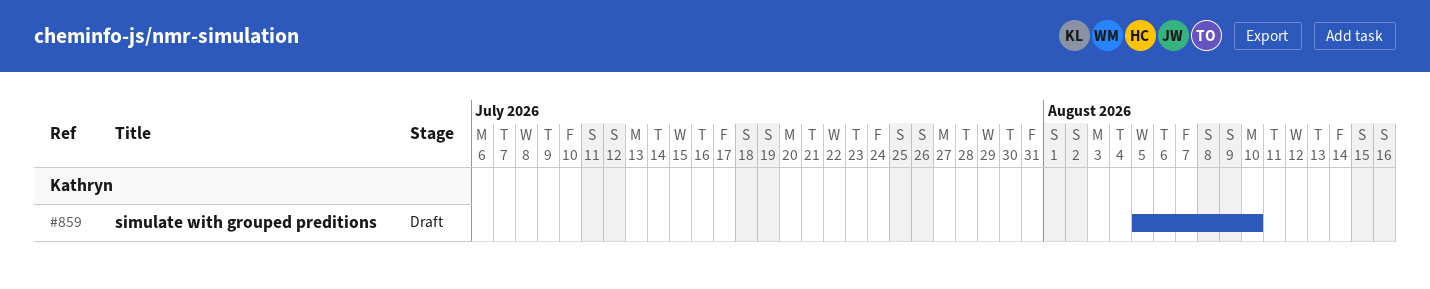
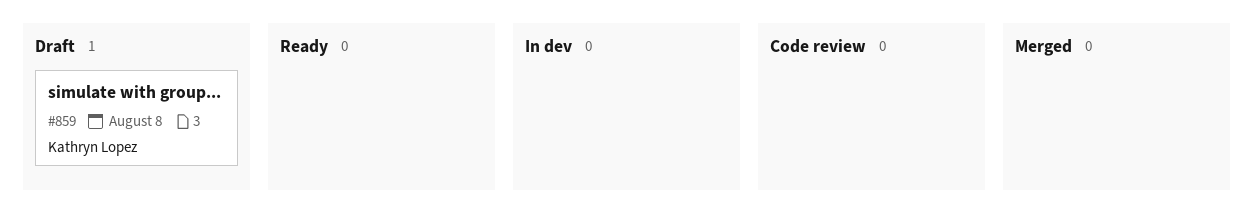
#859, due: Aug 10 -> Aug 8

